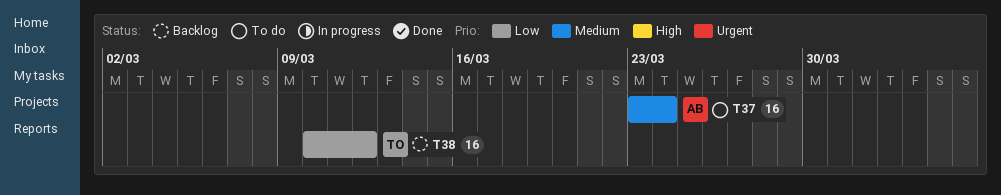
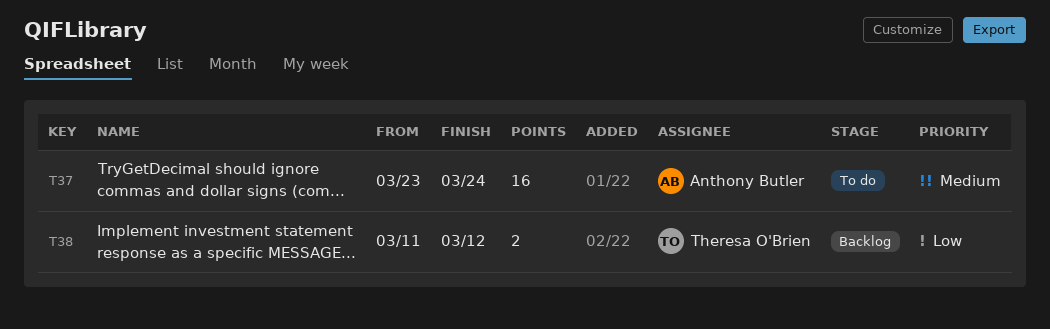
T38, estimate: 16 -> 2
T38, start: Mar 10 -> Mar 11

